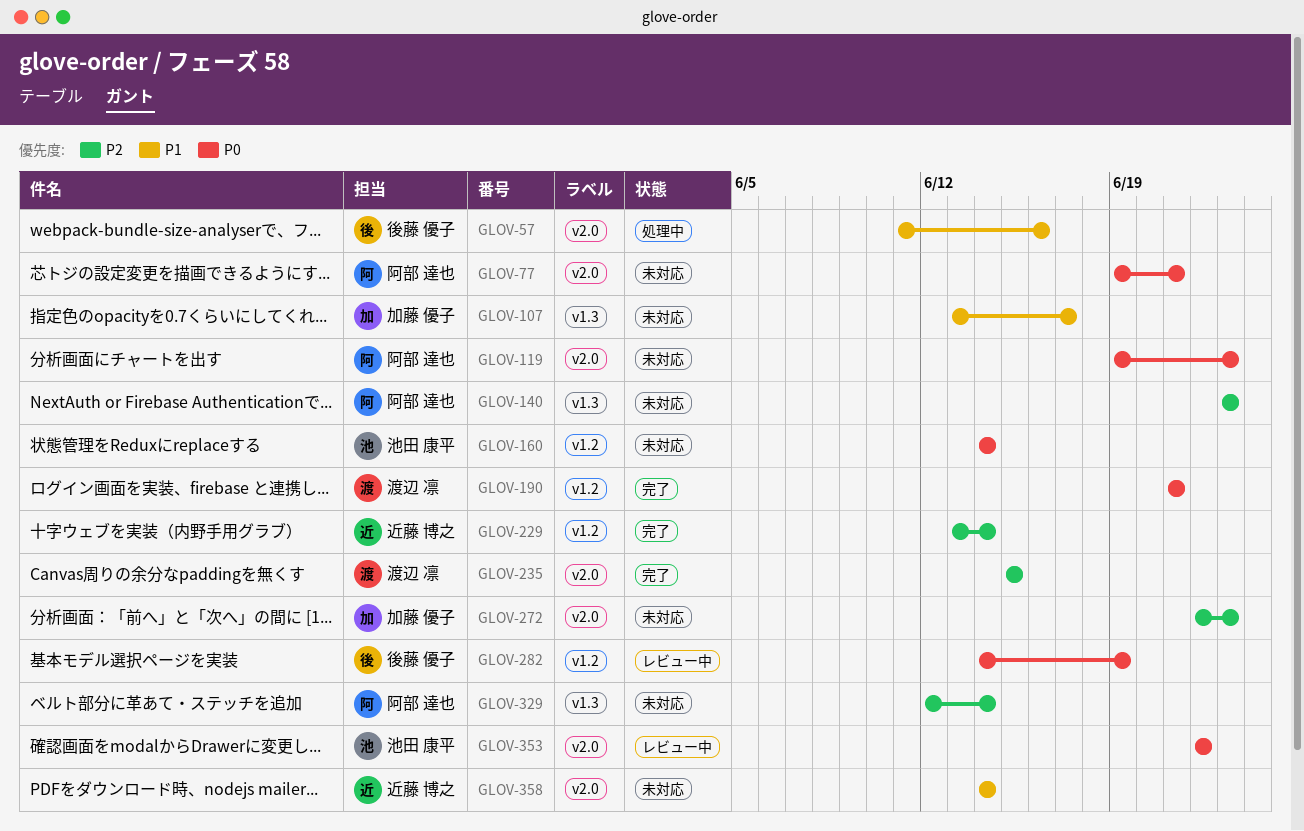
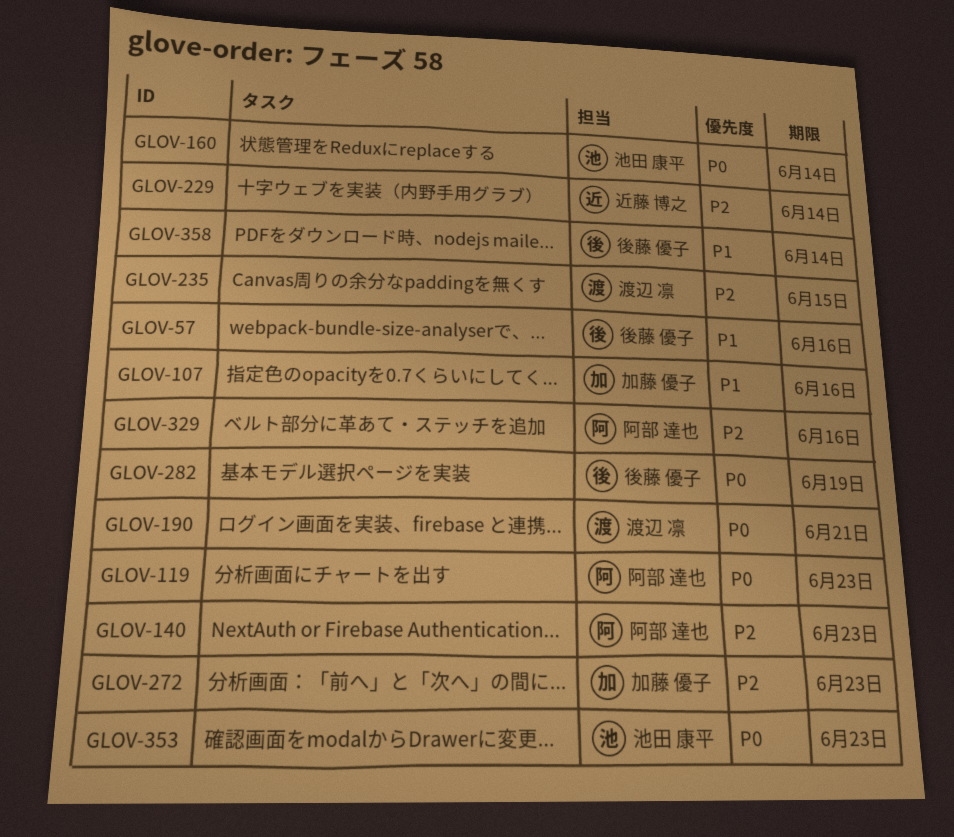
GLOV-77: present -> none
GLOV-107, due: Jun 17 -> Jun 16
GLOV-329, due: Jun 14 -> Jun 16
GLOV-353, due: Jun 22 -> Jun 23
GLOV-358, owner: 近藤 博之 -> 後藤 優子

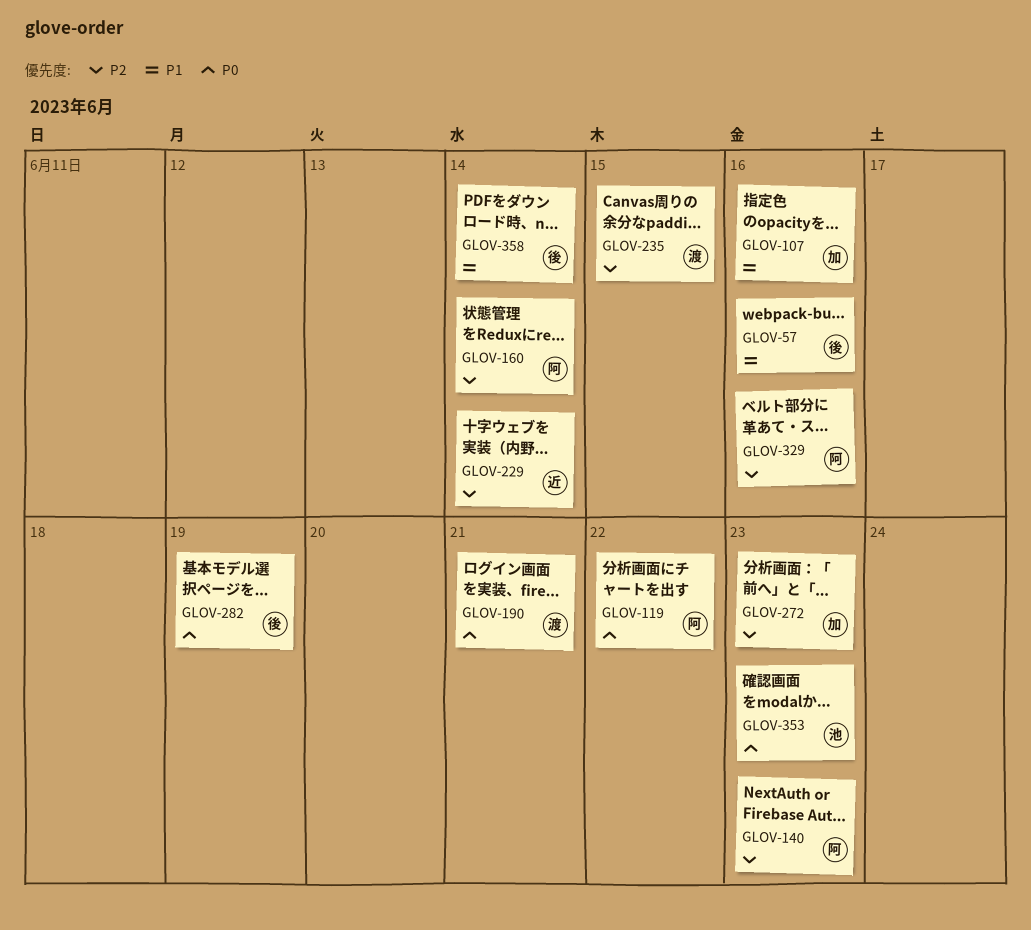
GLOV-119, due: Jun 23 -> Jun 22
GLOV-160, owner: 池田 康平 -> 阿部 達也
GLOV-160, priority: P0 -> P2

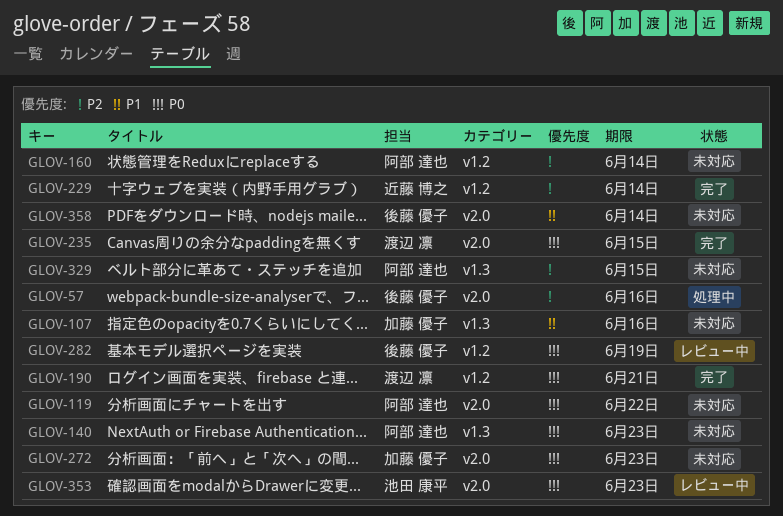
GLOV-57, priority: P1 -> P2
GLOV-140, priority: P2 -> P0
GLOV-235, priority: P2 -> P0
GLOV-272, priority: P2 -> P0
GLOV-329, due: Jun 16 -> Jun 15

